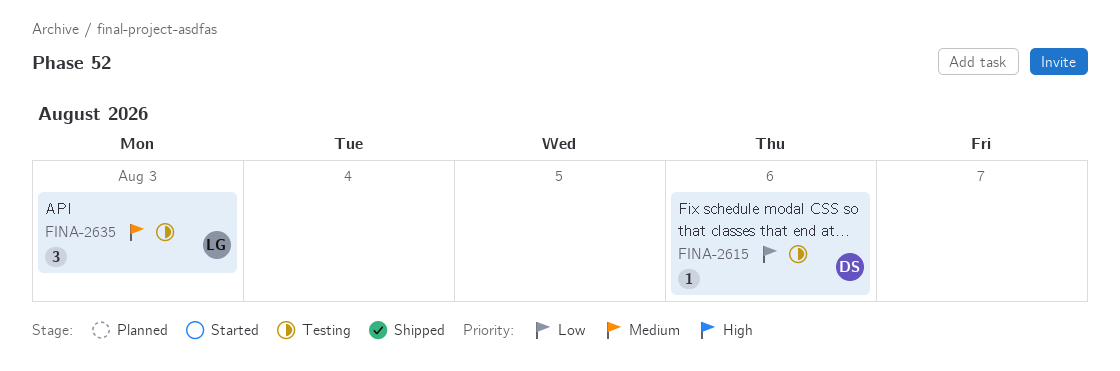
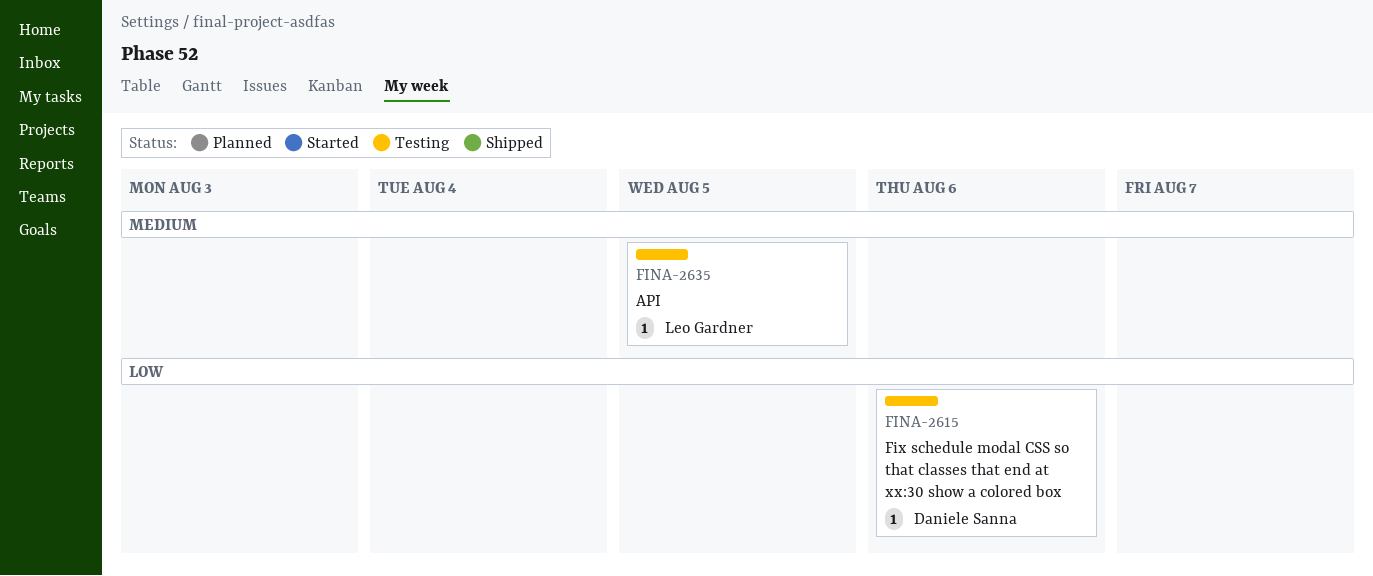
FINA-2635, estimate: 3 -> 1
FINA-2635, due: Aug 3 -> Aug 5

